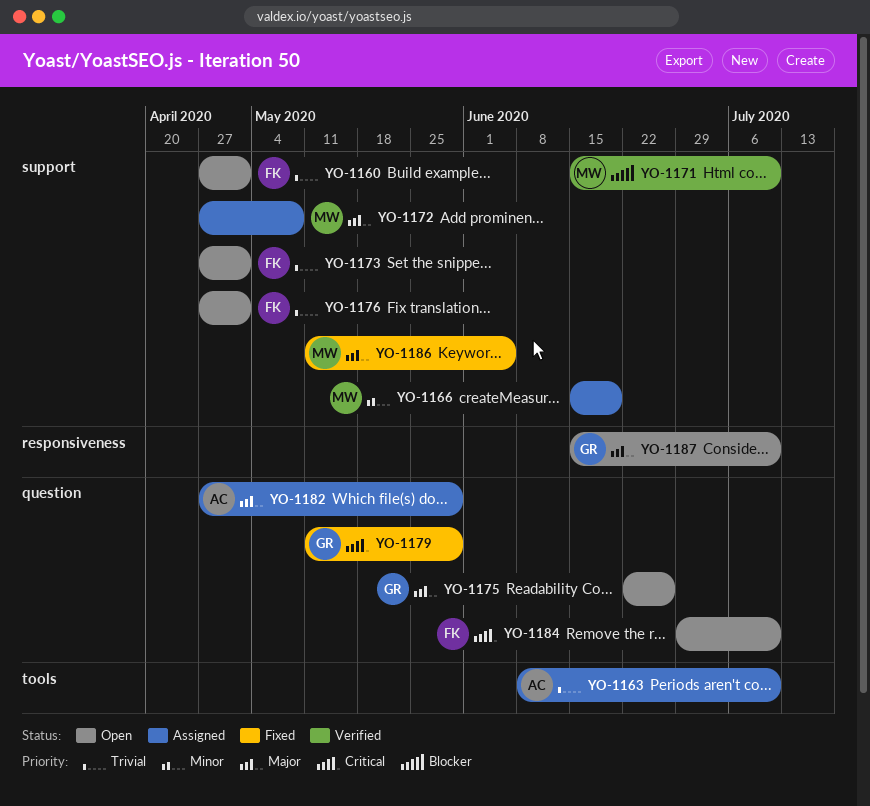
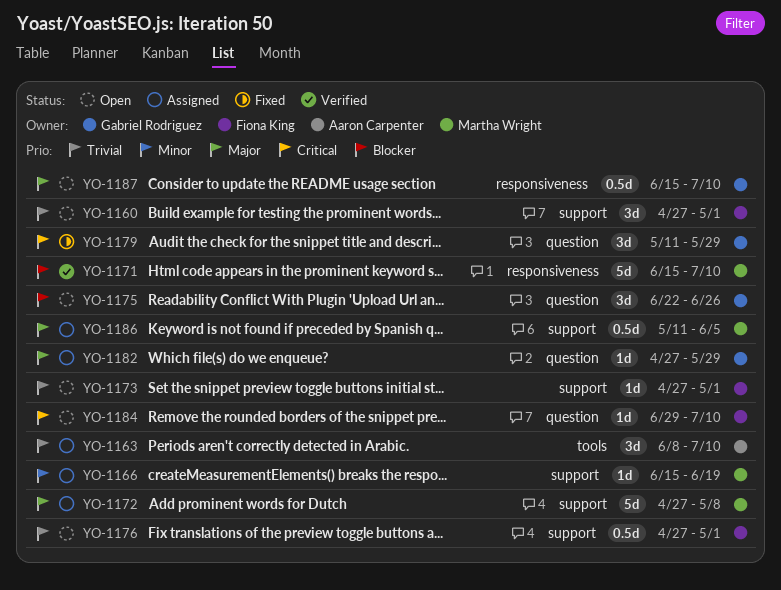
YO-1171, label: support -> responsiveness
YO-1175, priority: Major -> Blocker
YO-1182, owner: Aaron Carpenter -> Gabriel Rodriguez
YO-1186, status: Fixed -> Assigned

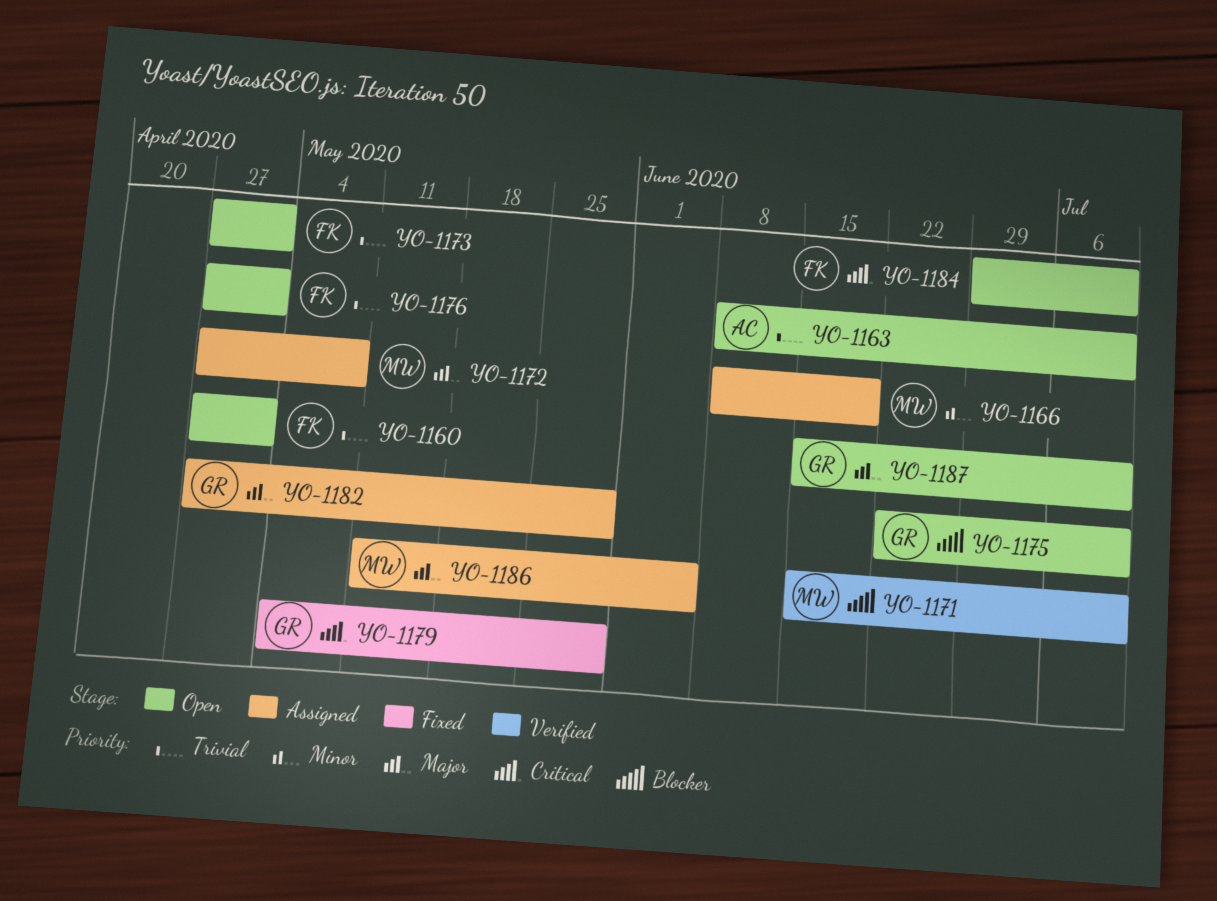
YO-1163, status: Assigned -> Open
YO-1166, start: Jun 15 -> Jun 8
YO-1175, due: Jun 26 -> Jul 10
YO-1179, start: May 11 -> May 4

